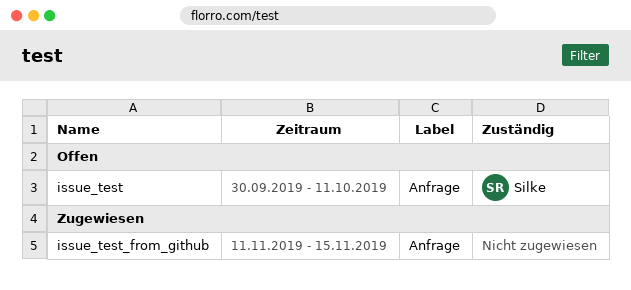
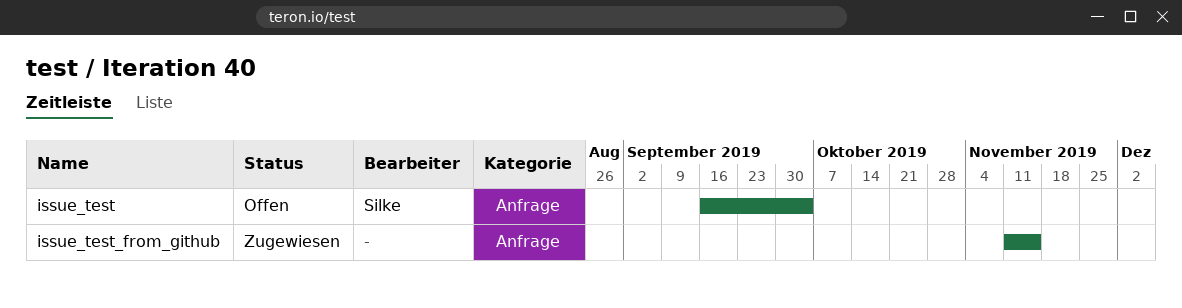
issue_test, start: Sep 30 -> Sep 16
issue_test, due: Oct 11 -> Oct 4

